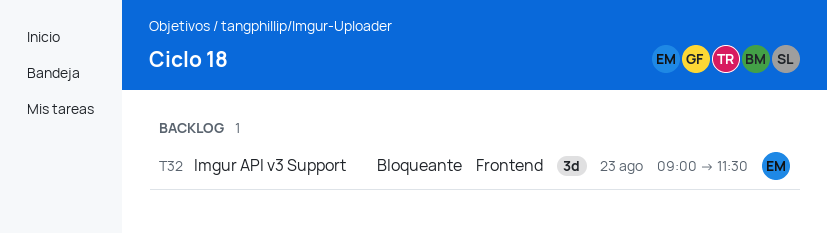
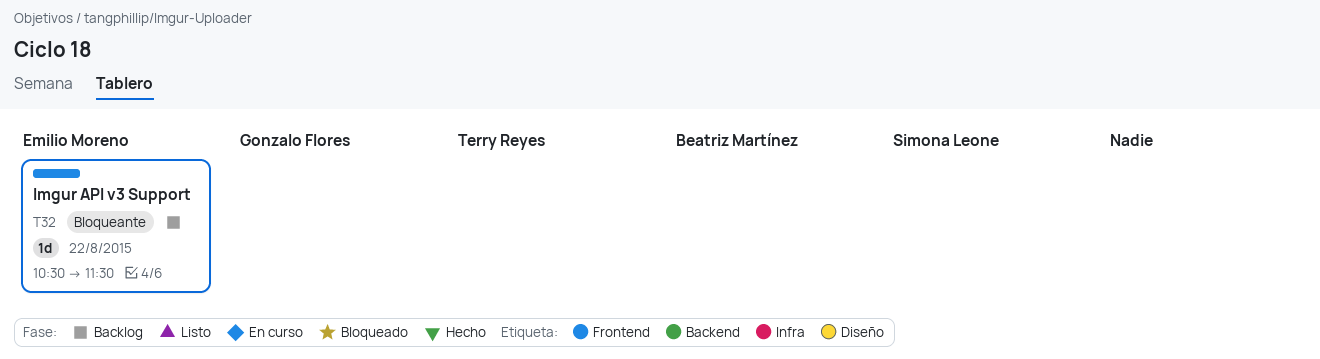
T32, estimate: 3d -> 1d
T32, day: Aug 23 -> Aug 22
T32, begins: 09:00 -> 10:30

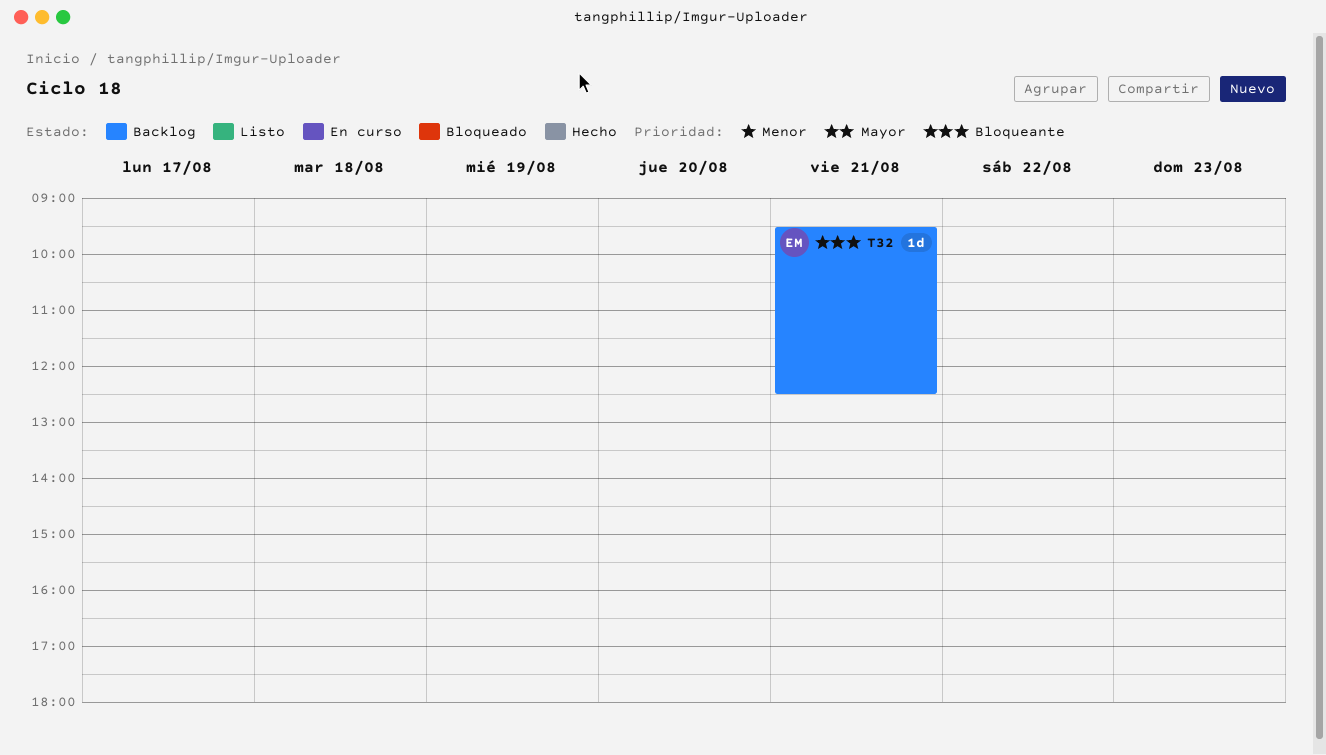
T32, day: Aug 22 -> Aug 21
T32, begins: 10:30 -> 09:30
T32, ends: 11:30 -> 12:30

